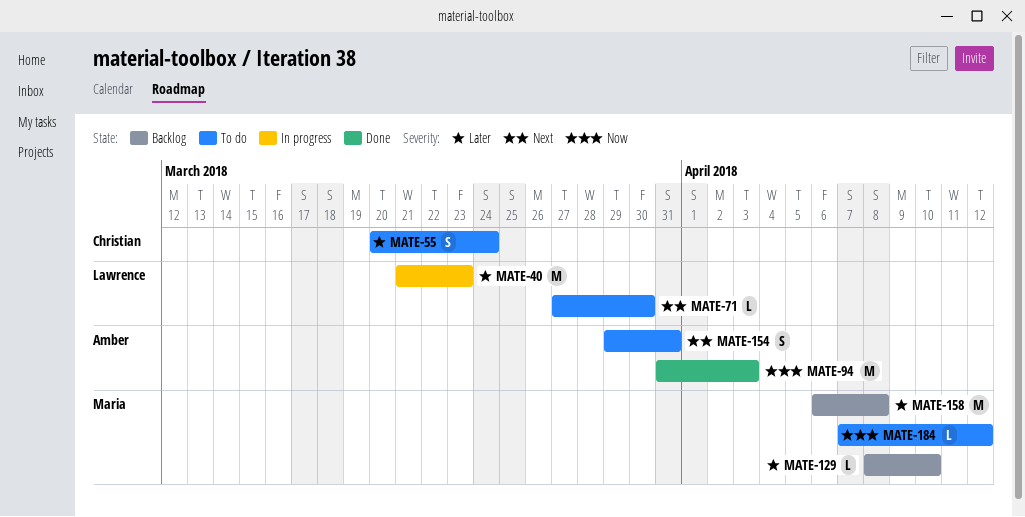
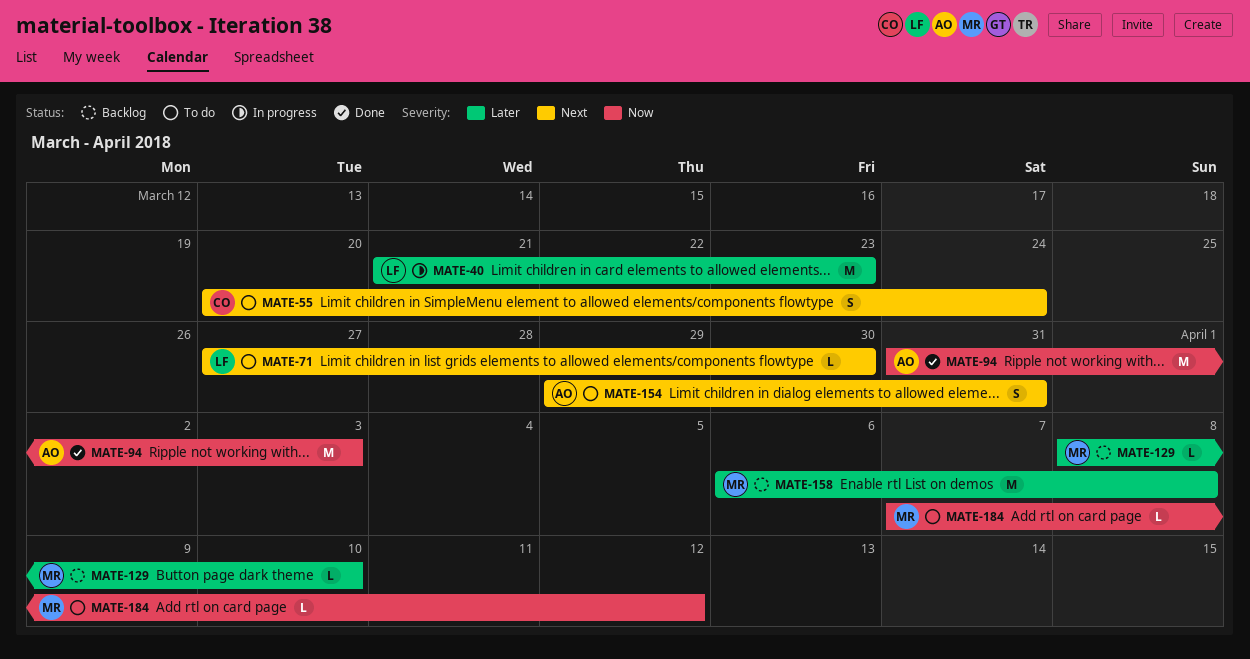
MATE-55, priority: Later -> Next

